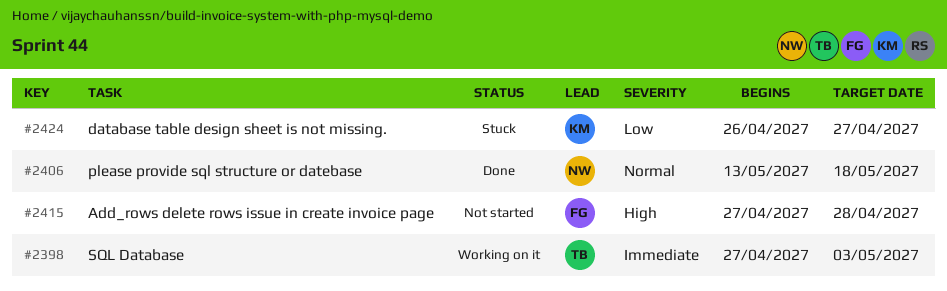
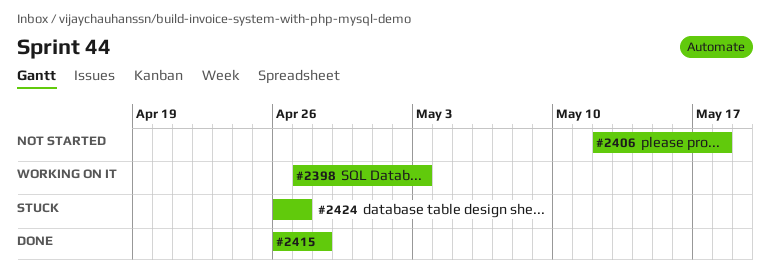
#2406, status: Done -> Not started
#2406, start: May 13 -> May 12
#2415, status: Not started -> Done
#2415, start: Apr 27 -> Apr 26

